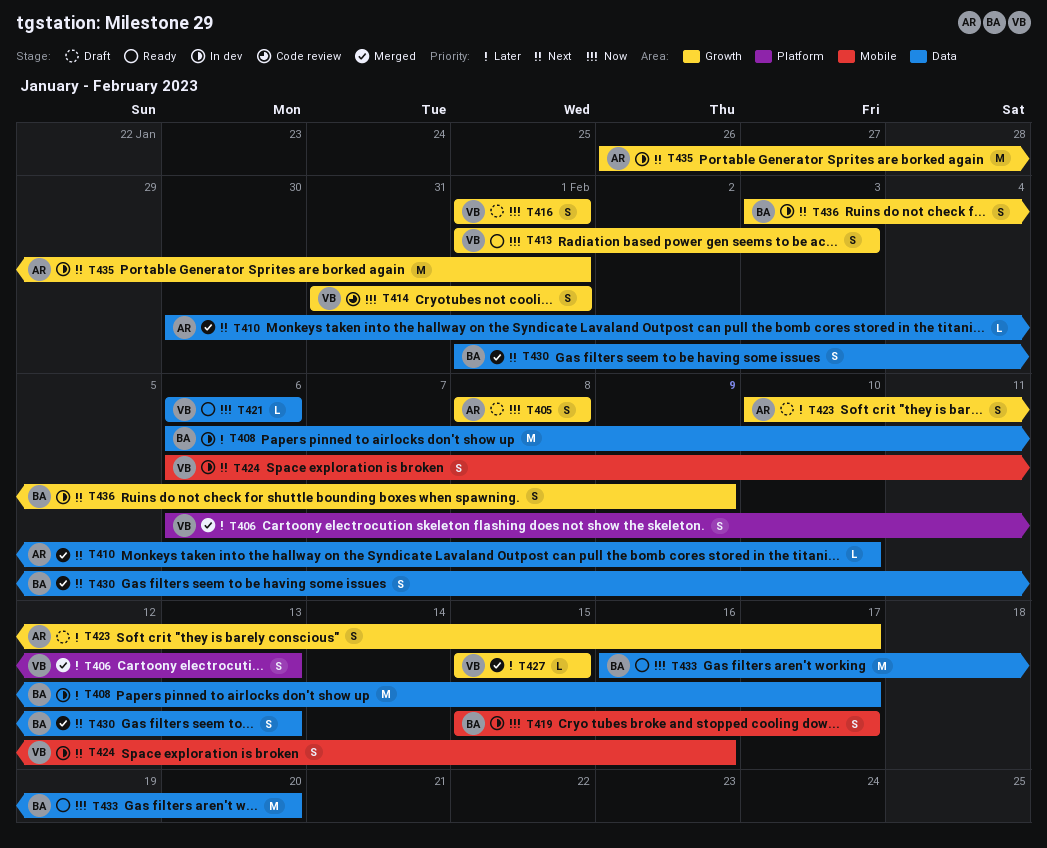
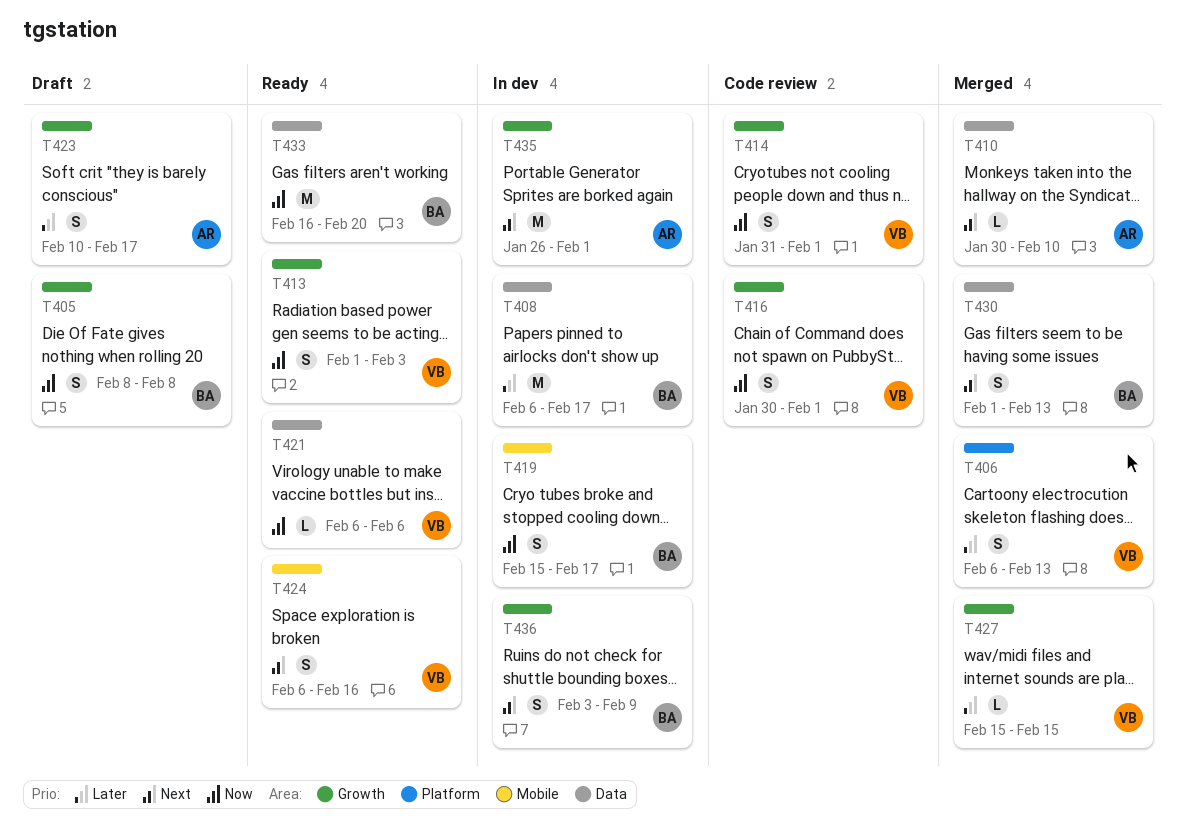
T405, owner: AR -> BA
T416, status: Draft -> Code review
T416, start: Feb 1 -> Jan 30
T424, status: In dev -> Ready

